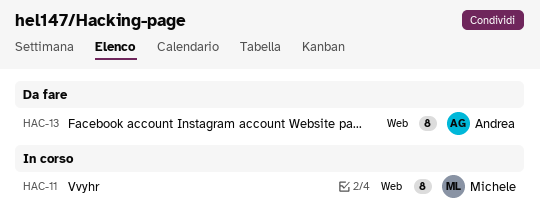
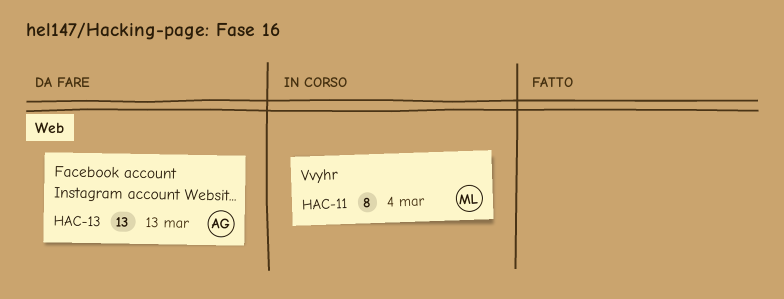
HAC-13, estimate: 8 -> 13

